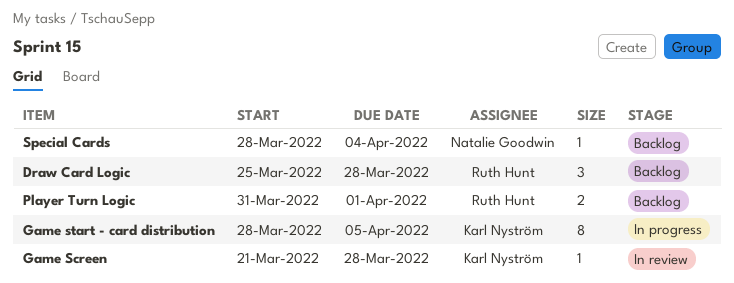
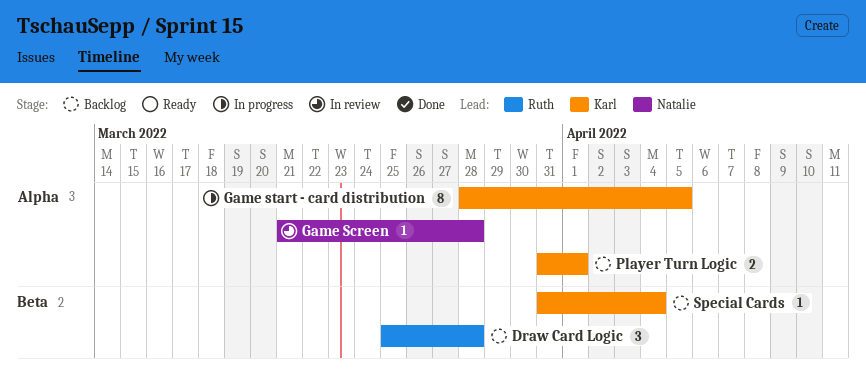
Game Screen, owner: Karl Nyström -> Natalie Goodwin
Player Turn Logic, owner: Ruth Hunt -> Karl Nyström
Special Cards, owner: Natalie Goodwin -> Karl Nyström
Special Cards, start: Mar 28 -> Mar 31

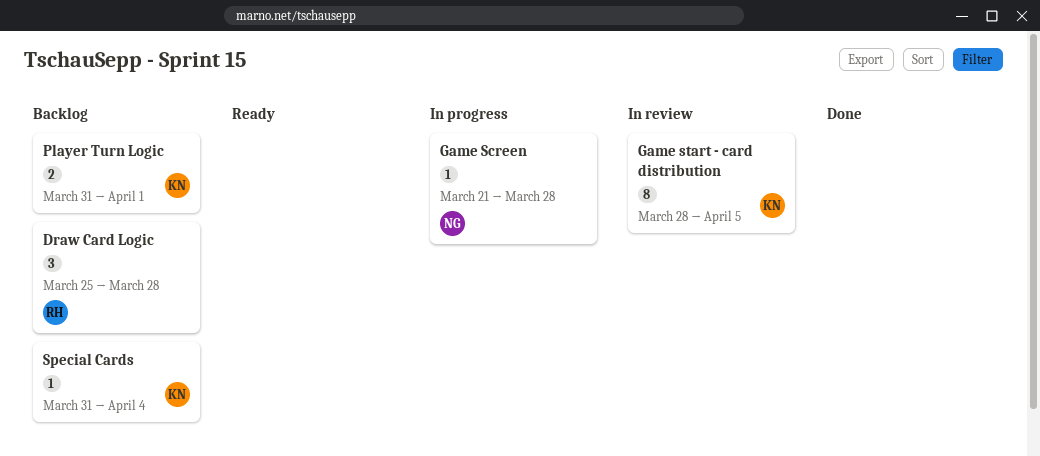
Game Screen, status: In review -> In progress
Game start - card distribution, status: In progress -> In review

